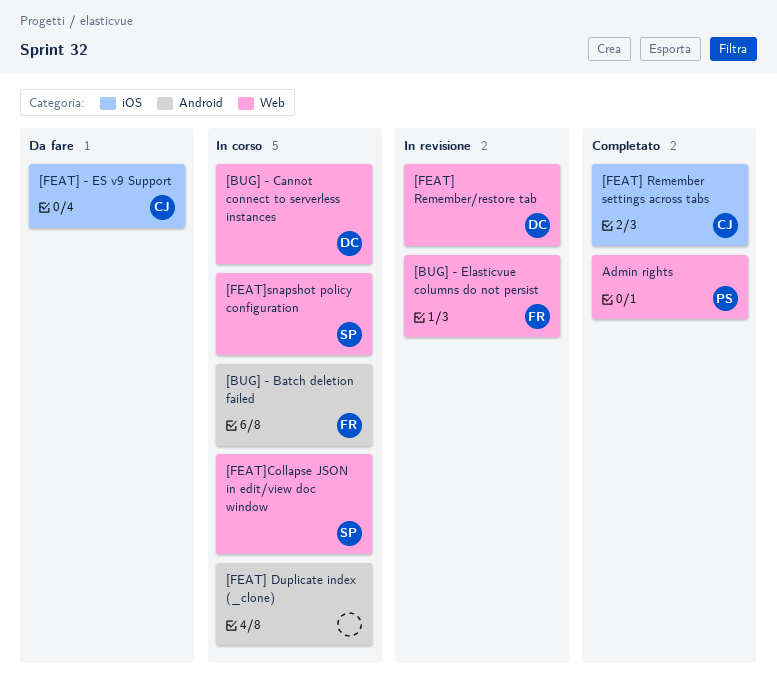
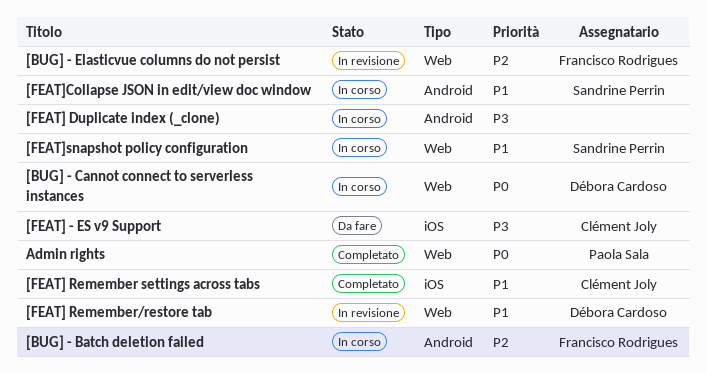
[FEAT]Collapse JSON in edit/view doc window, label: Web -> Android

